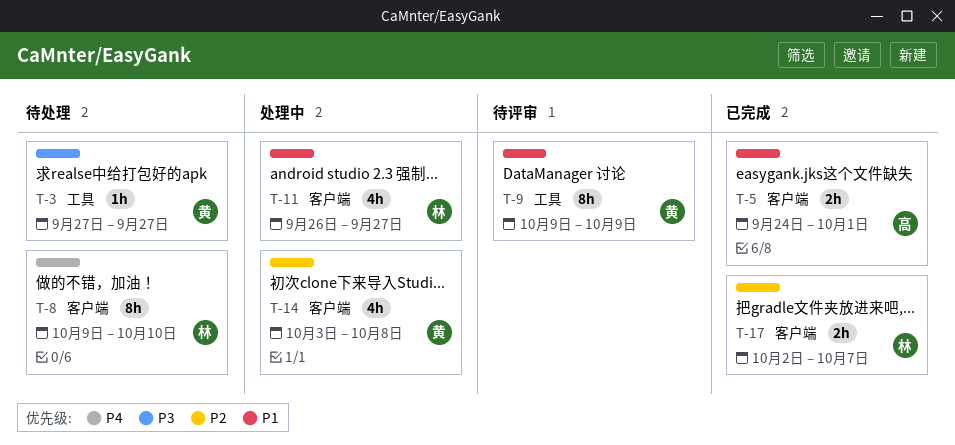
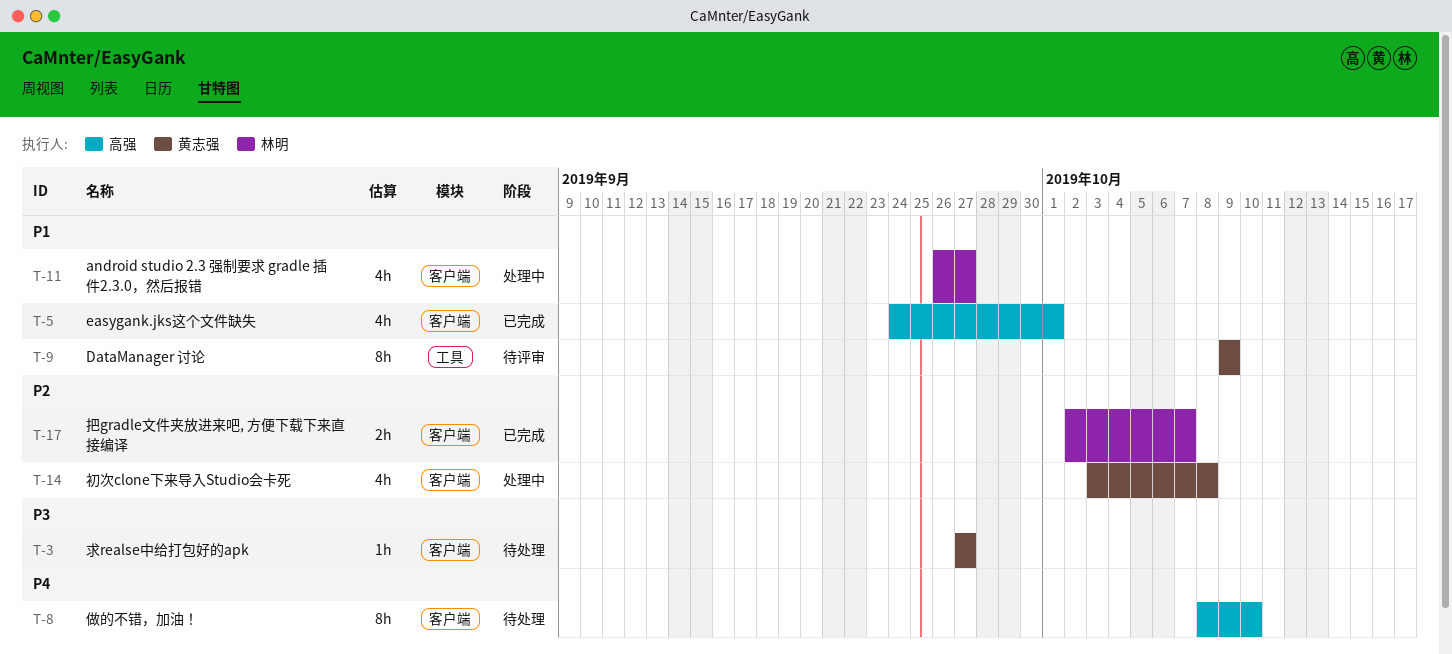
T-3, label: 工具 -> 客户端
T-5, estimate: 2h -> 4h
T-8, owner: 林明 -> 高强
T-8, start: Oct 9 -> Oct 8

